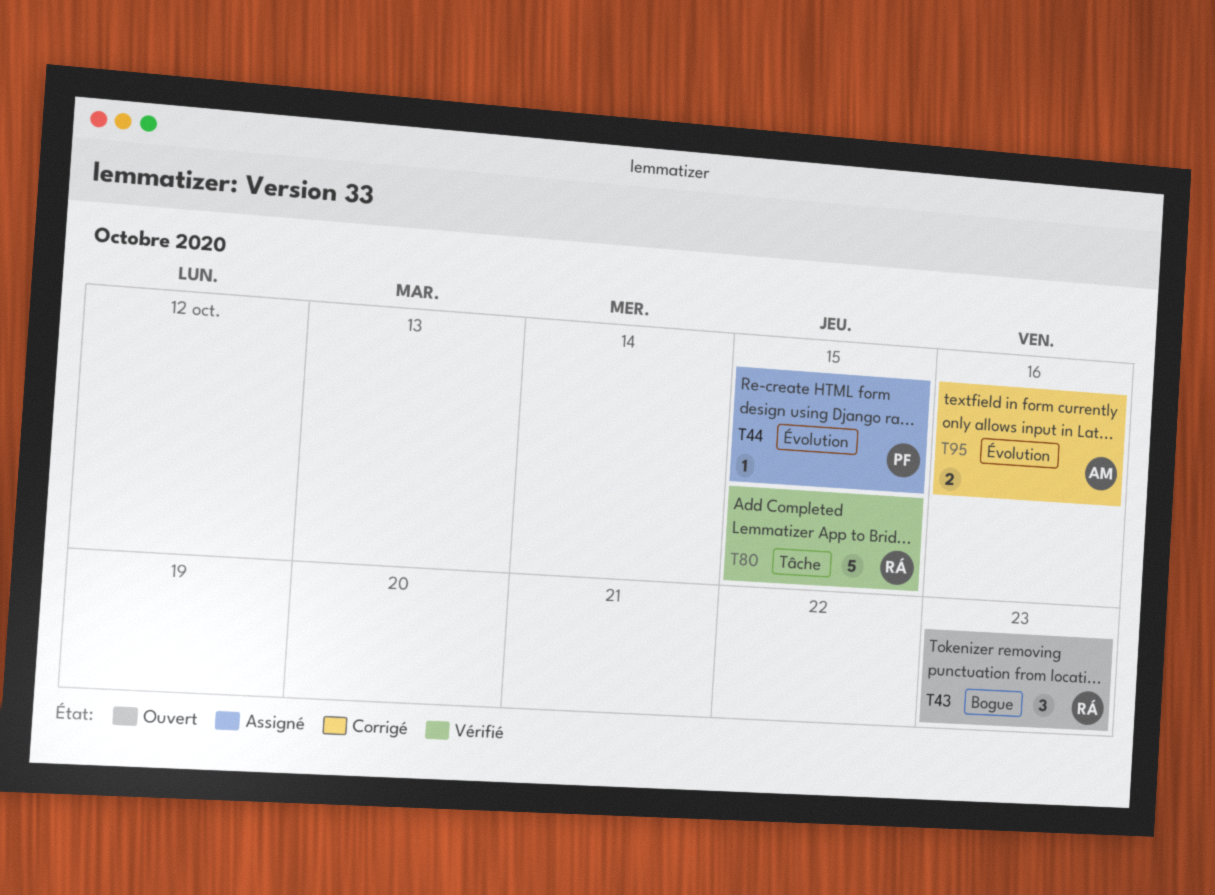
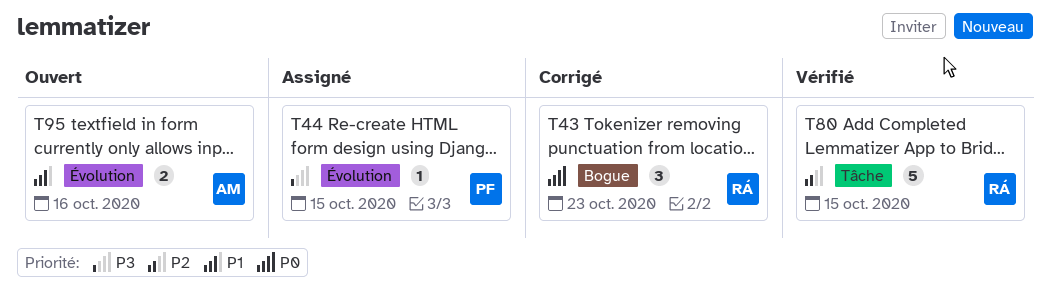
T43, status: Ouvert -> Corrigé
T95, status: Corrigé -> Ouvert

